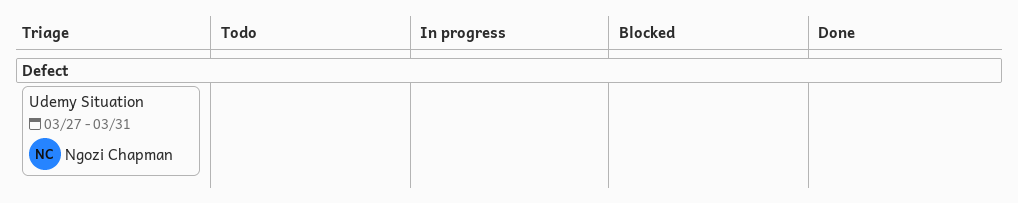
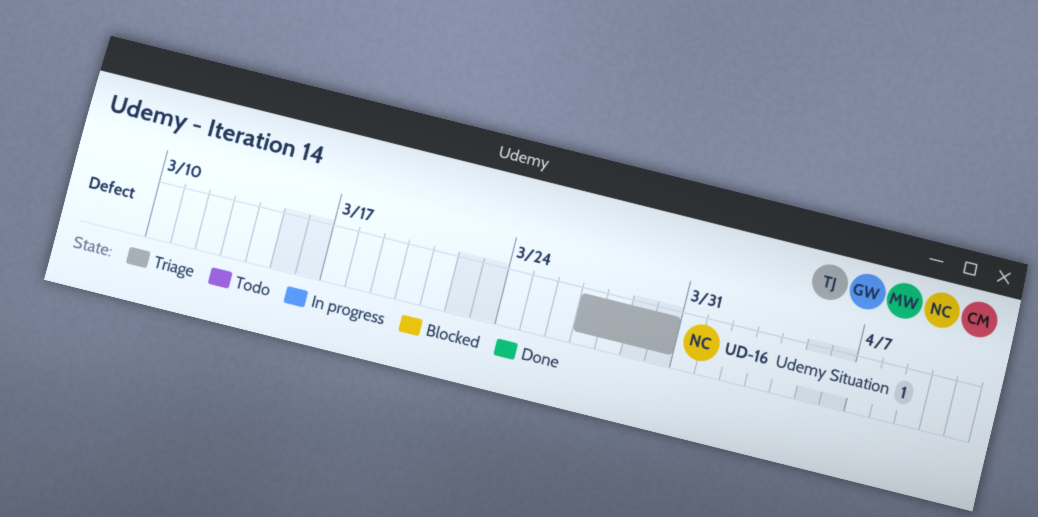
Udemy Situation, due: Mar 31 -> Mar 30

